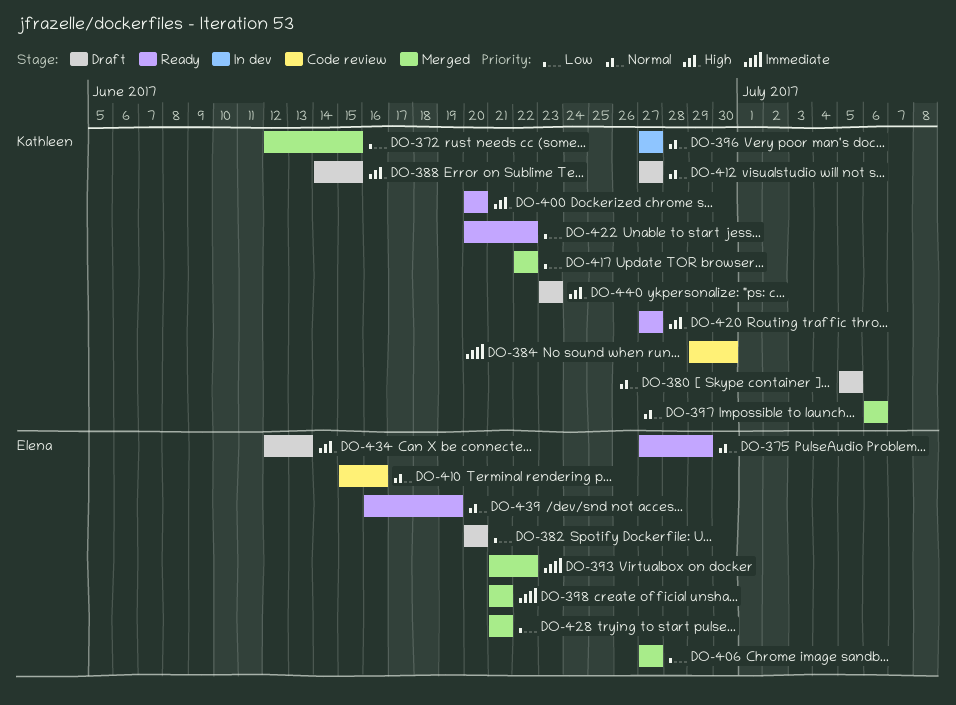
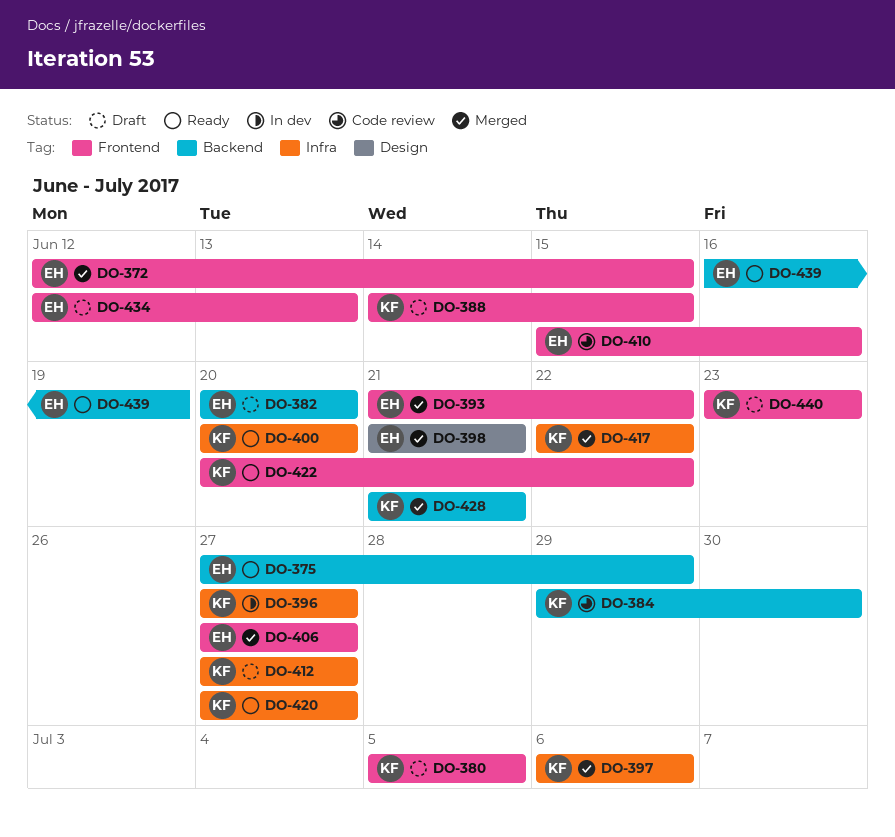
DO-372, owner: Kathleen -> Elena
DO-428, owner: Elena -> Kathleen

